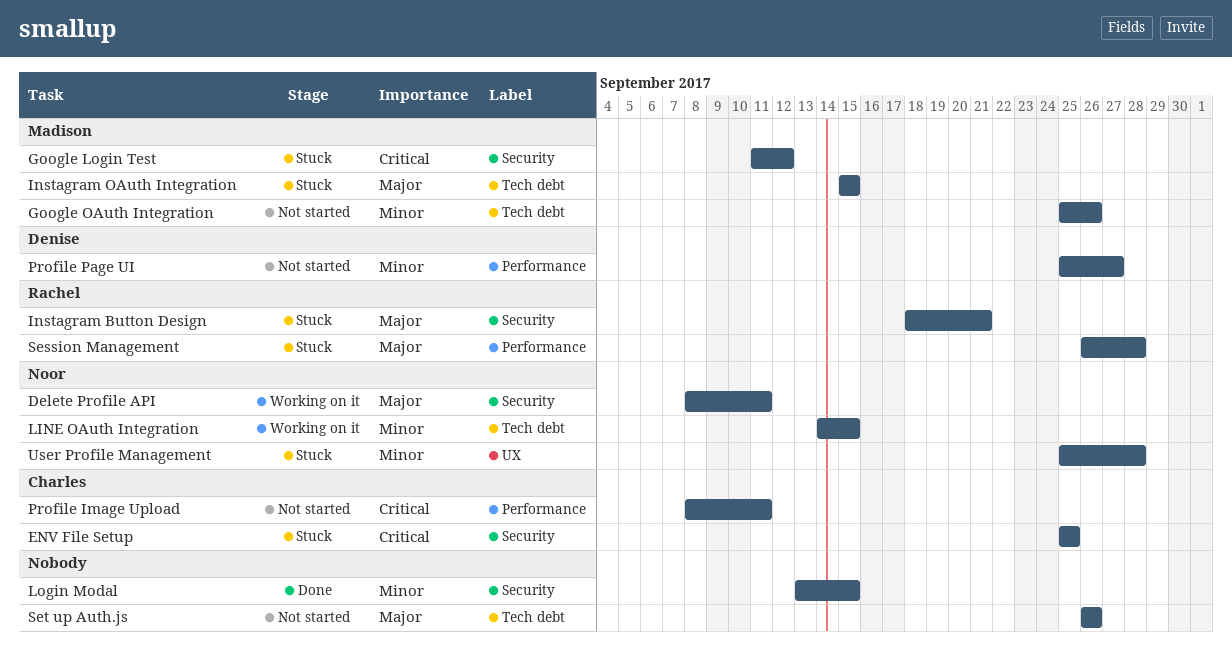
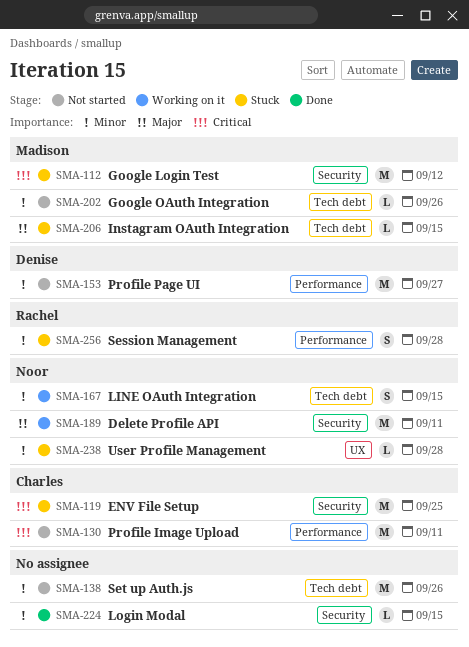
Instagram Button Design: present -> none
Session Management, priority: Major -> Minor
Set up Auth.js, priority: Major -> Minor

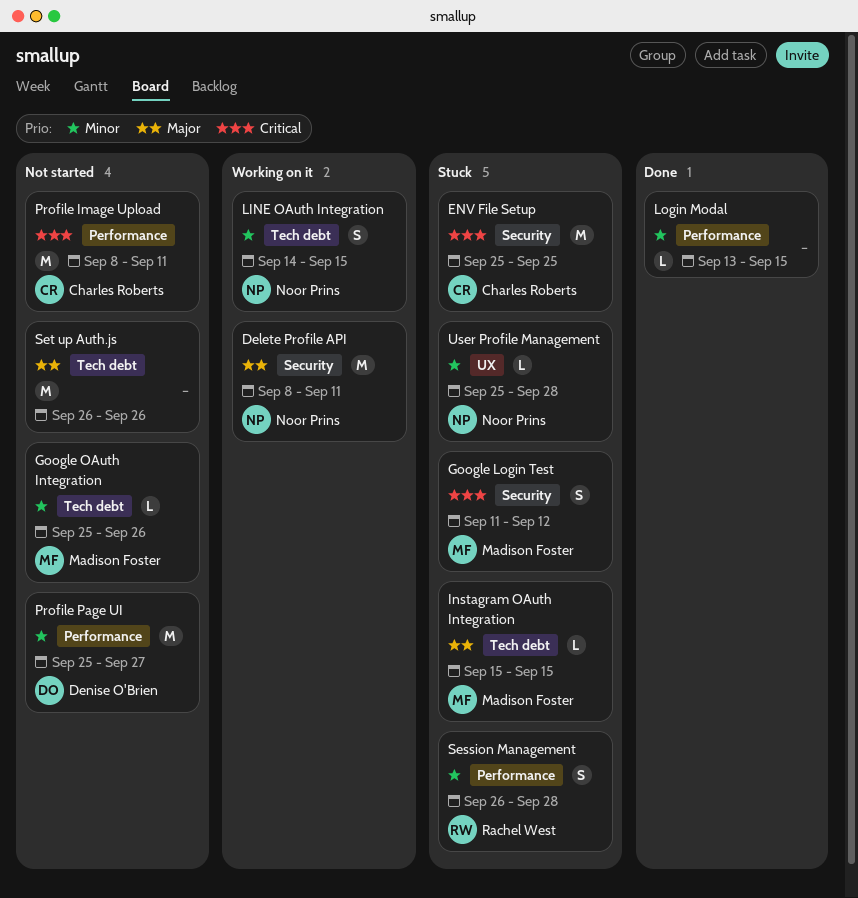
Google Login Test, estimate: M -> S
Login Modal, label: Security -> Performance
Set up Auth.js, priority: Minor -> Major

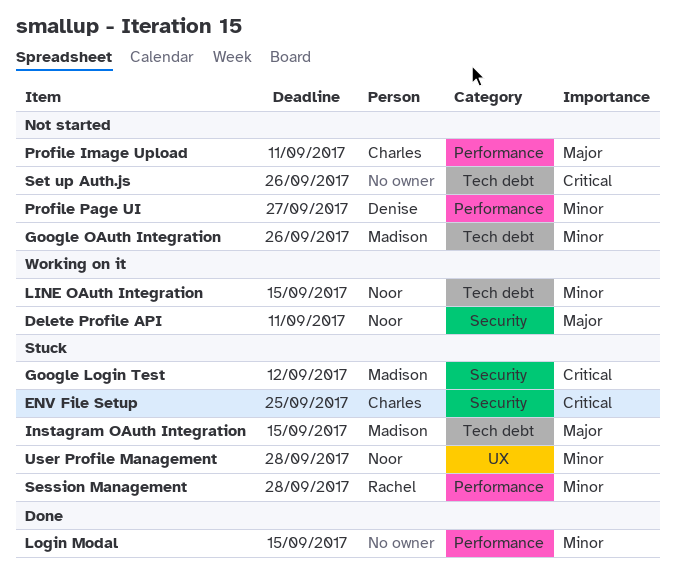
Profile Image Upload, priority: Critical -> Major
Set up Auth.js, priority: Major -> Critical

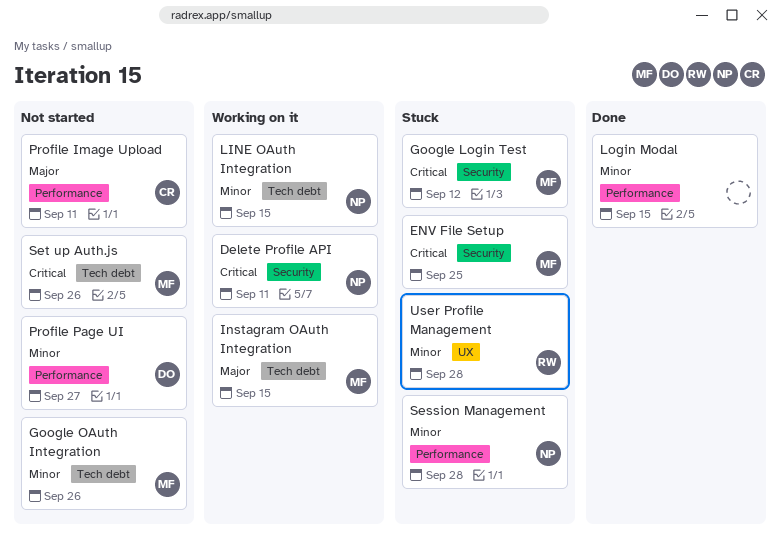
Delete Profile API, priority: Major -> Critical
ENV File Setup, owner: Charles -> Madison
Instagram OAuth Integration, status: Stuck -> Working on it
Session Management, owner: Rachel -> Noor
Set up Auth.js, owner: none -> Madison
User Profile Management, owner: Noor -> Rachel

